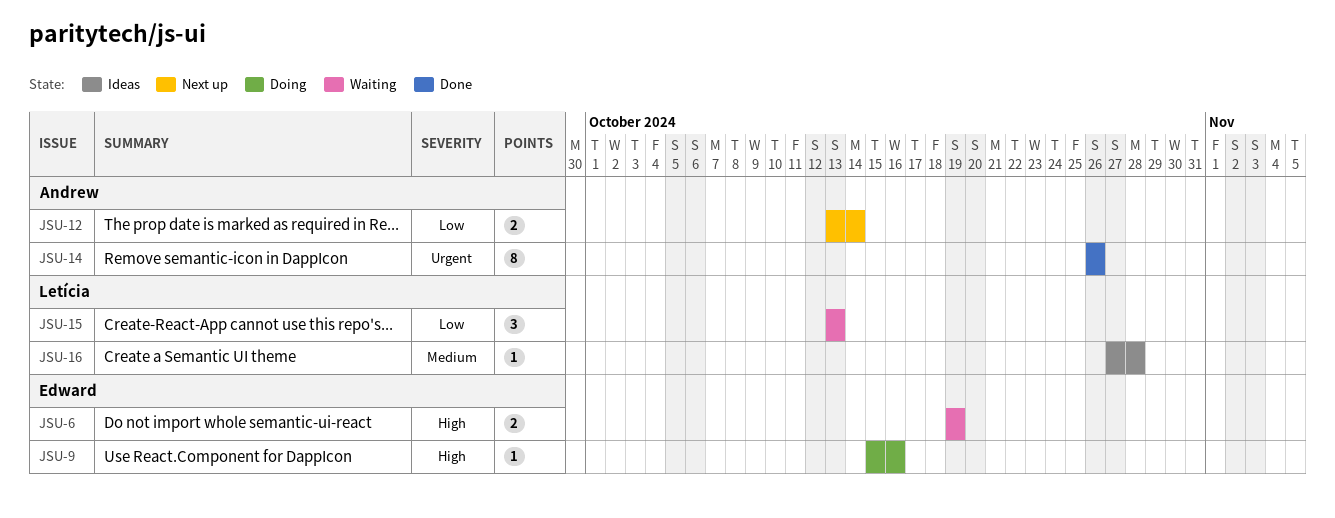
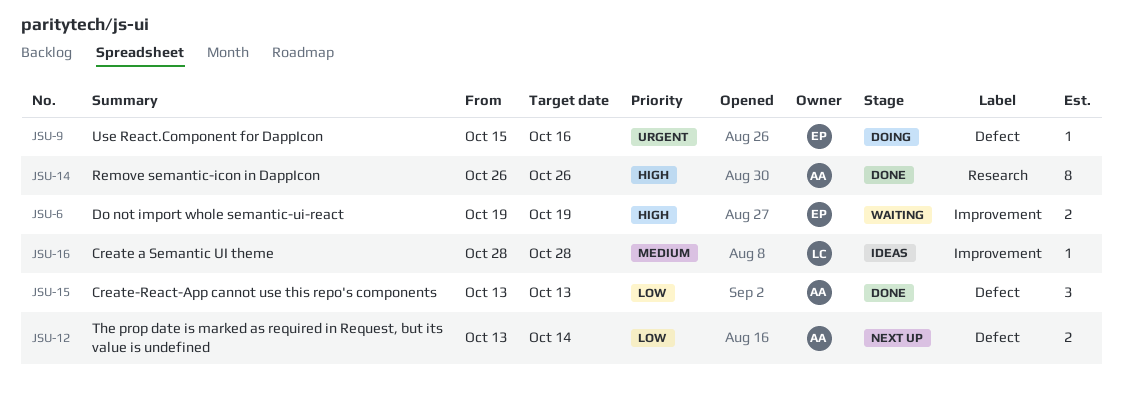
JSU-9, priority: High -> Urgent
JSU-14, priority: Urgent -> High
JSU-15, status: Waiting -> Done
JSU-15, owner: Letícia -> Andrew
JSU-16, start: Oct 27 -> Oct 28

